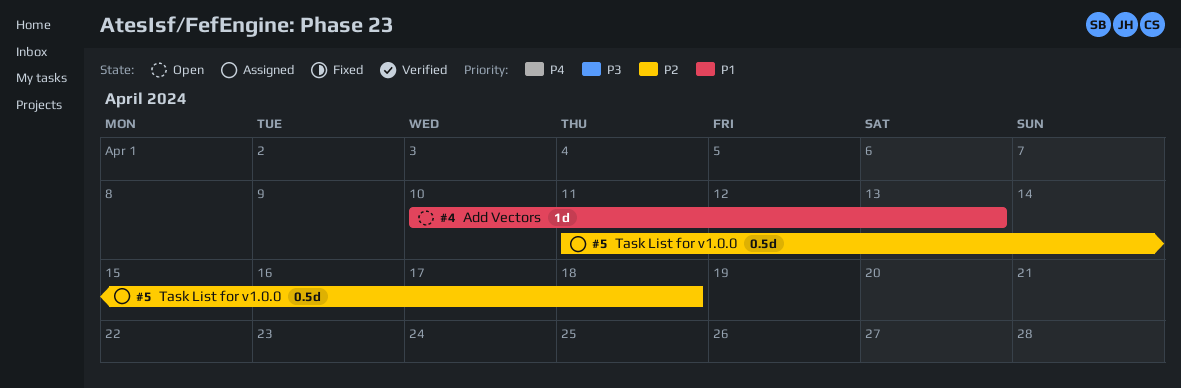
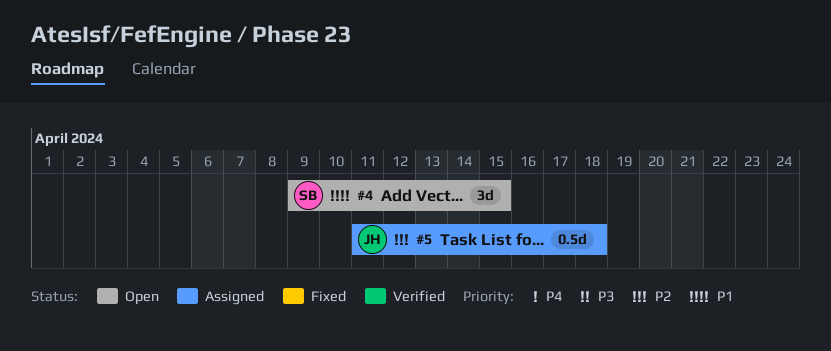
#4, estimate: 1d -> 3d
#4, start: Apr 10 -> Apr 9
#4, due: Apr 13 -> Apr 15

